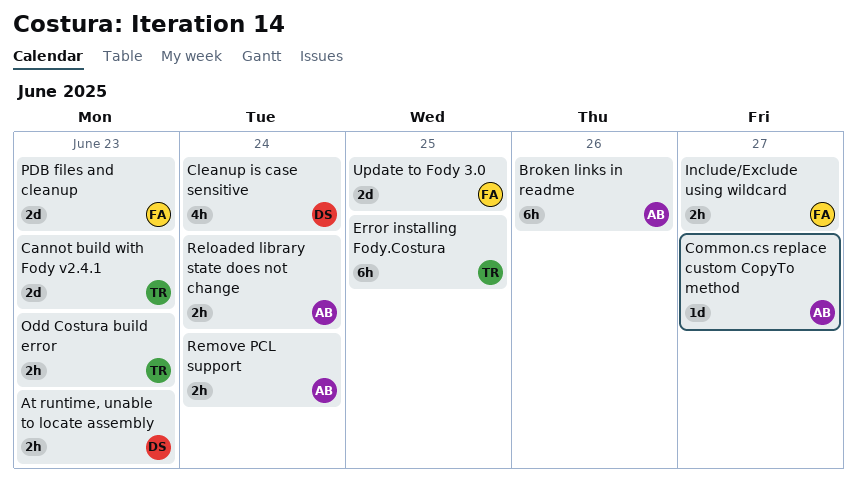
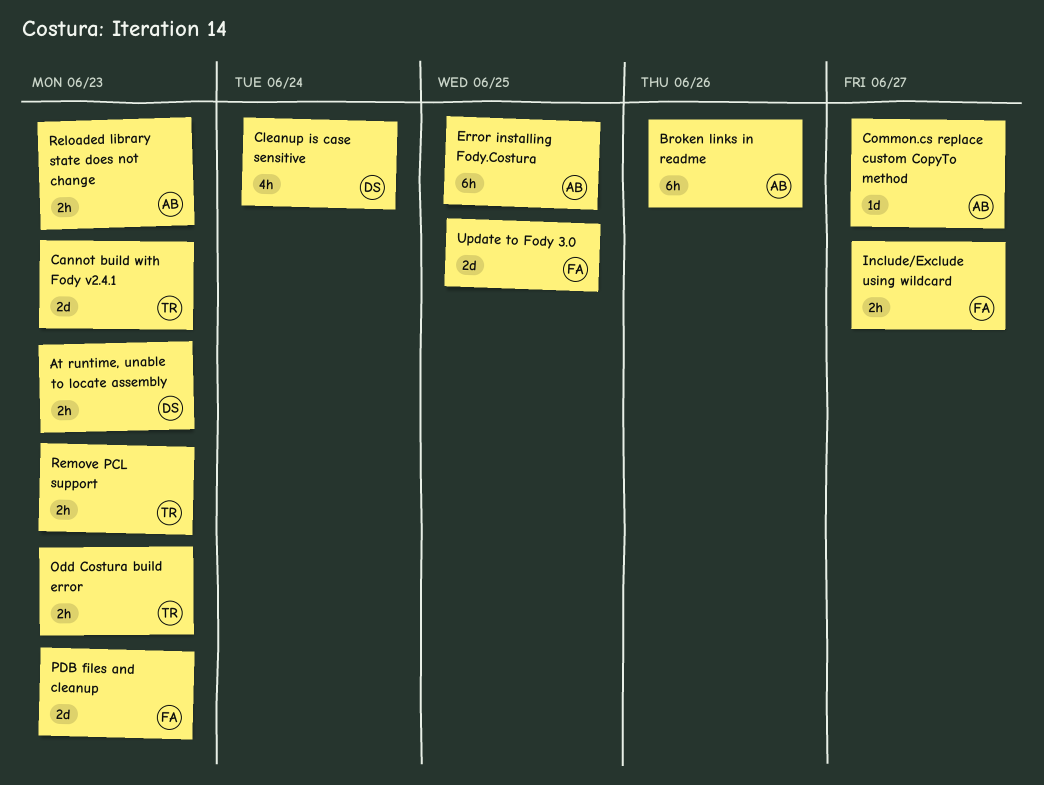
Error installing Fody.Costura, owner: TR -> AB
Reloaded library state does not change, due: Jun 24 -> Jun 23
Remove PCL support, owner: AB -> TR
Remove PCL support, due: Jun 24 -> Jun 23

